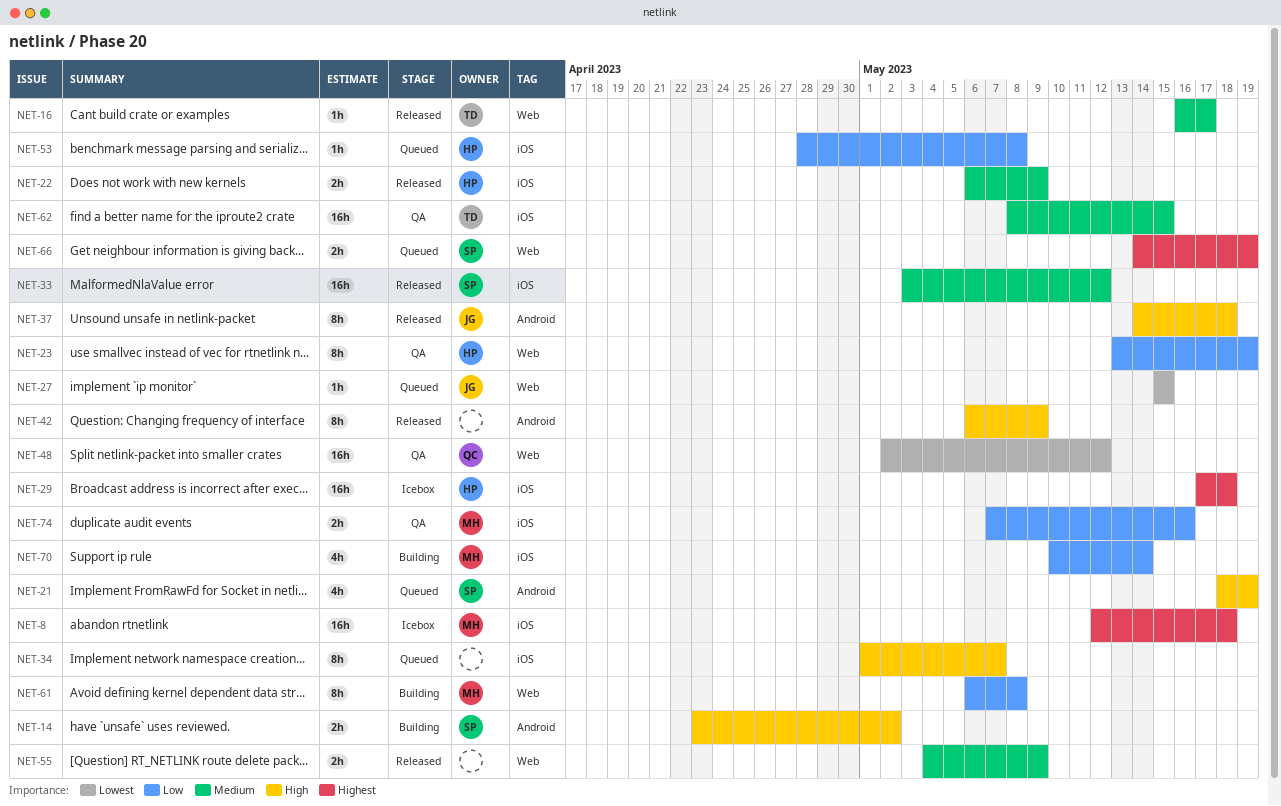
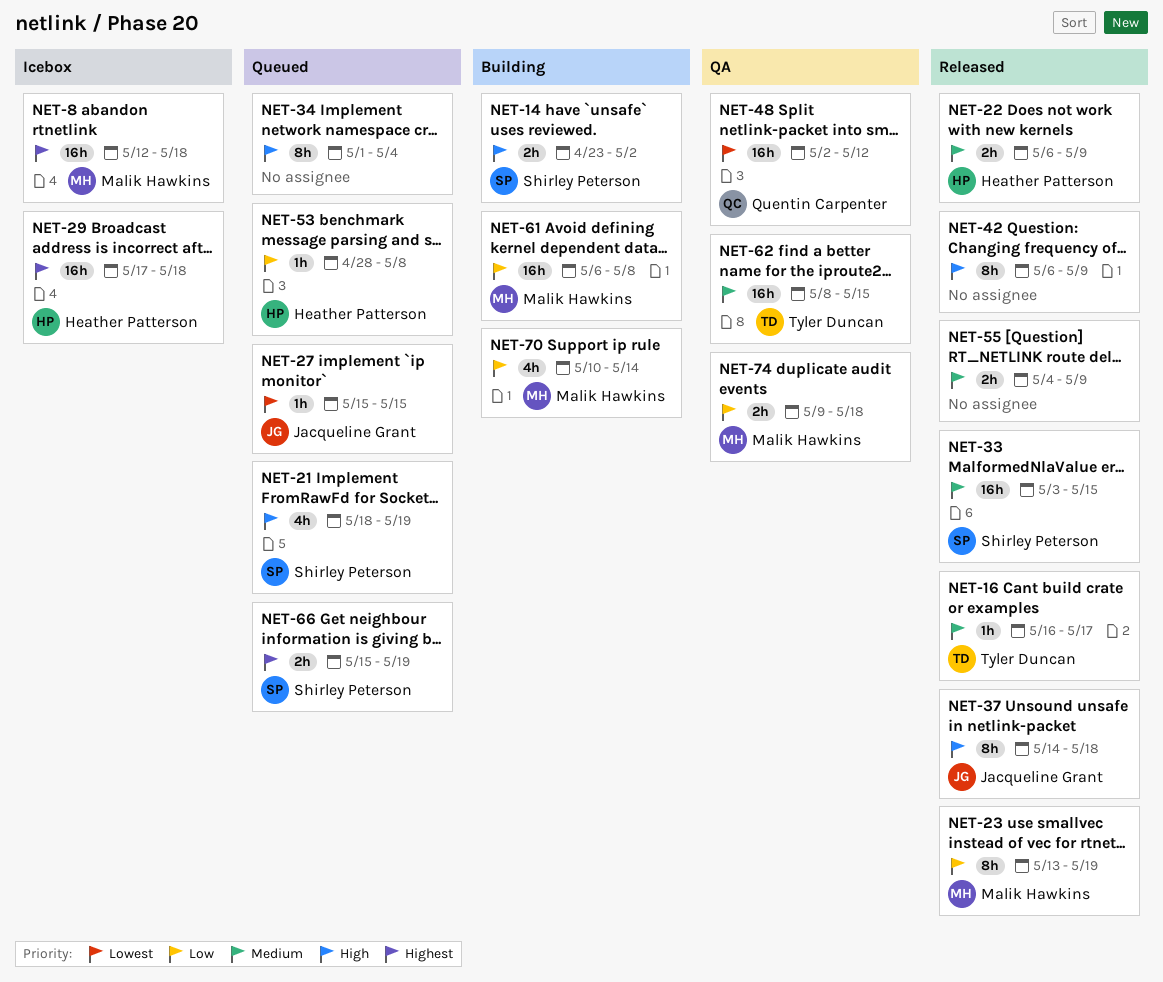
NET-23, status: QA -> Released
NET-23, owner: Heather Patterson -> Malik Hawkins
NET-33, due: May 12 -> May 15
NET-34, due: May 7 -> May 4
NET-61, estimate: 8h -> 16h
NET-66, start: May 14 -> May 15
NET-74, start: May 7 -> May 9
NET-74, due: May 16 -> May 18

